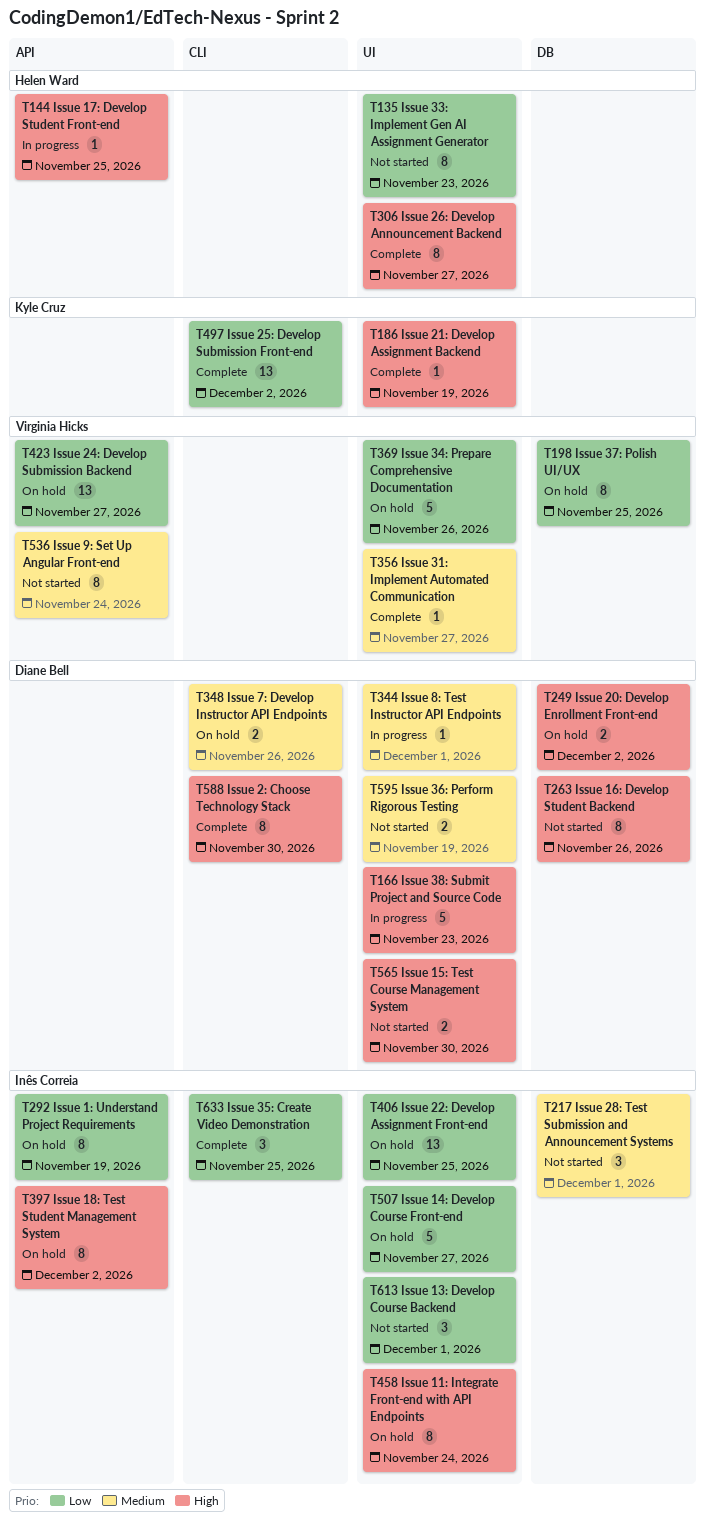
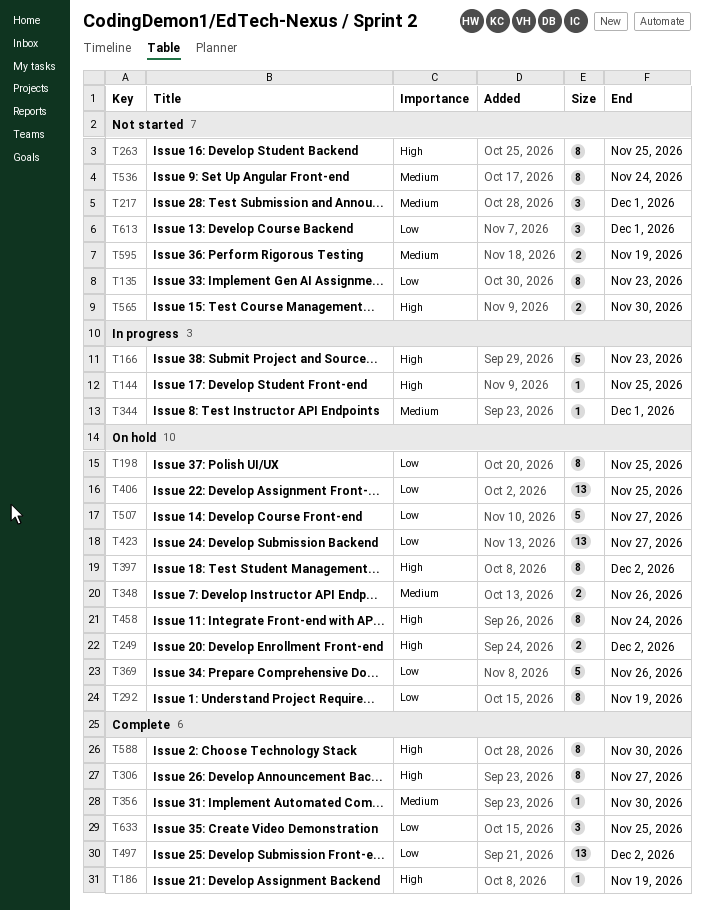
T263, due: Nov 26 -> Nov 25
T356, due: Nov 27 -> Nov 30

